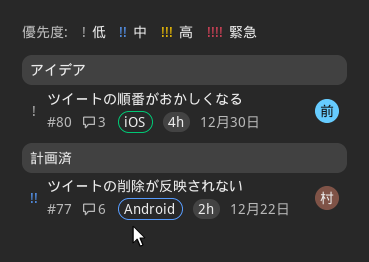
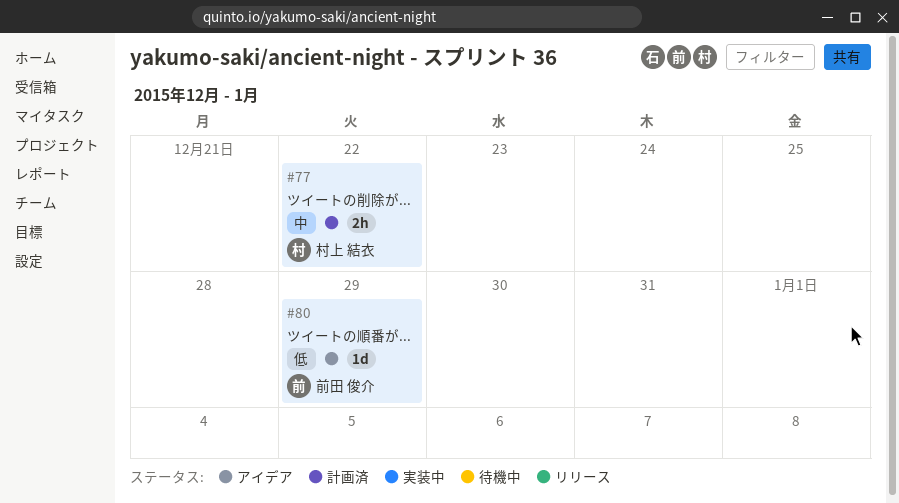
#80, estimate: 4h -> 1d
#80, due: Dec 30 -> Dec 29

